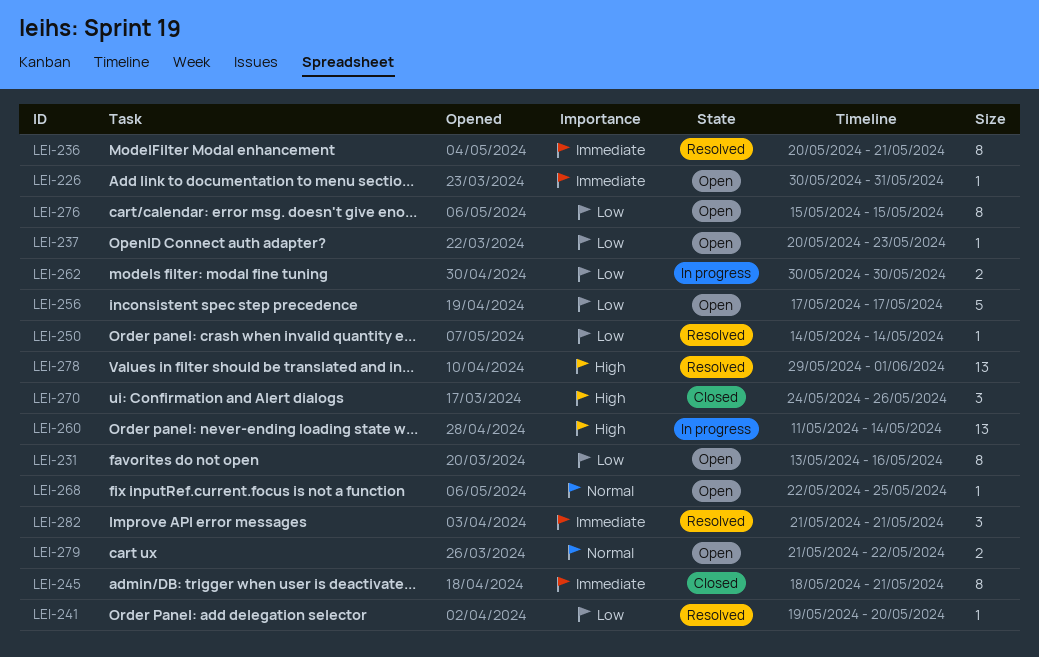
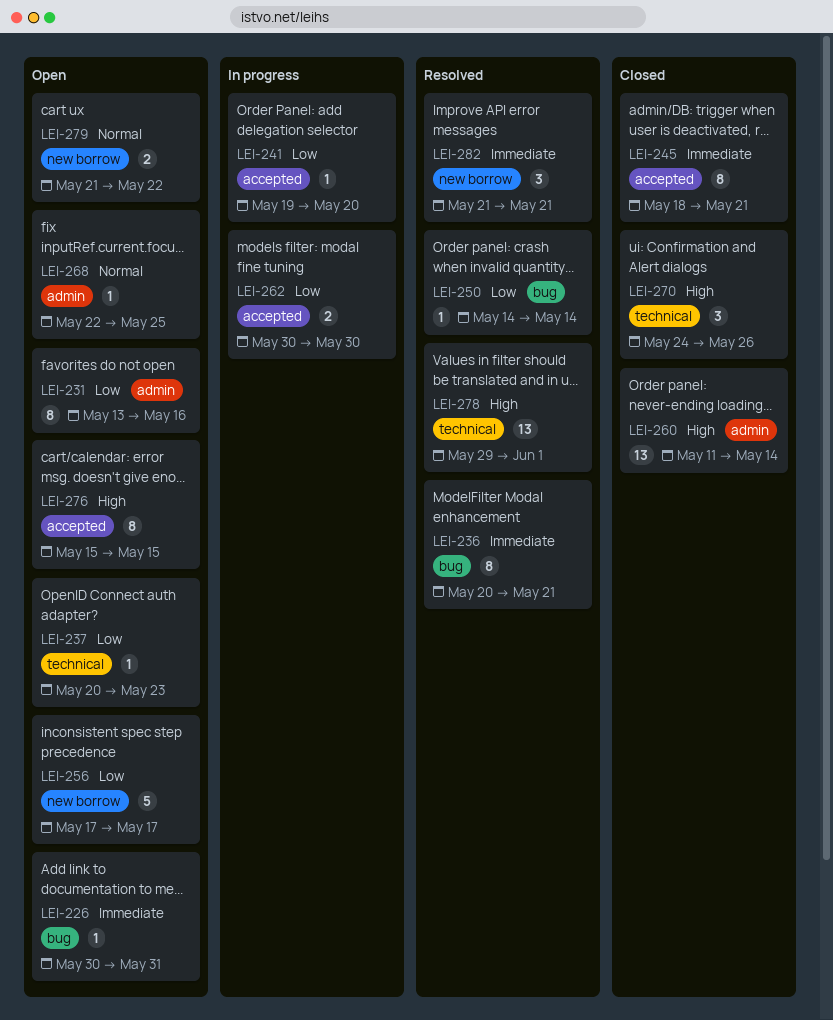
LEI-241, status: Resolved -> In progress
LEI-260, status: In progress -> Closed
LEI-276, priority: Low -> High

